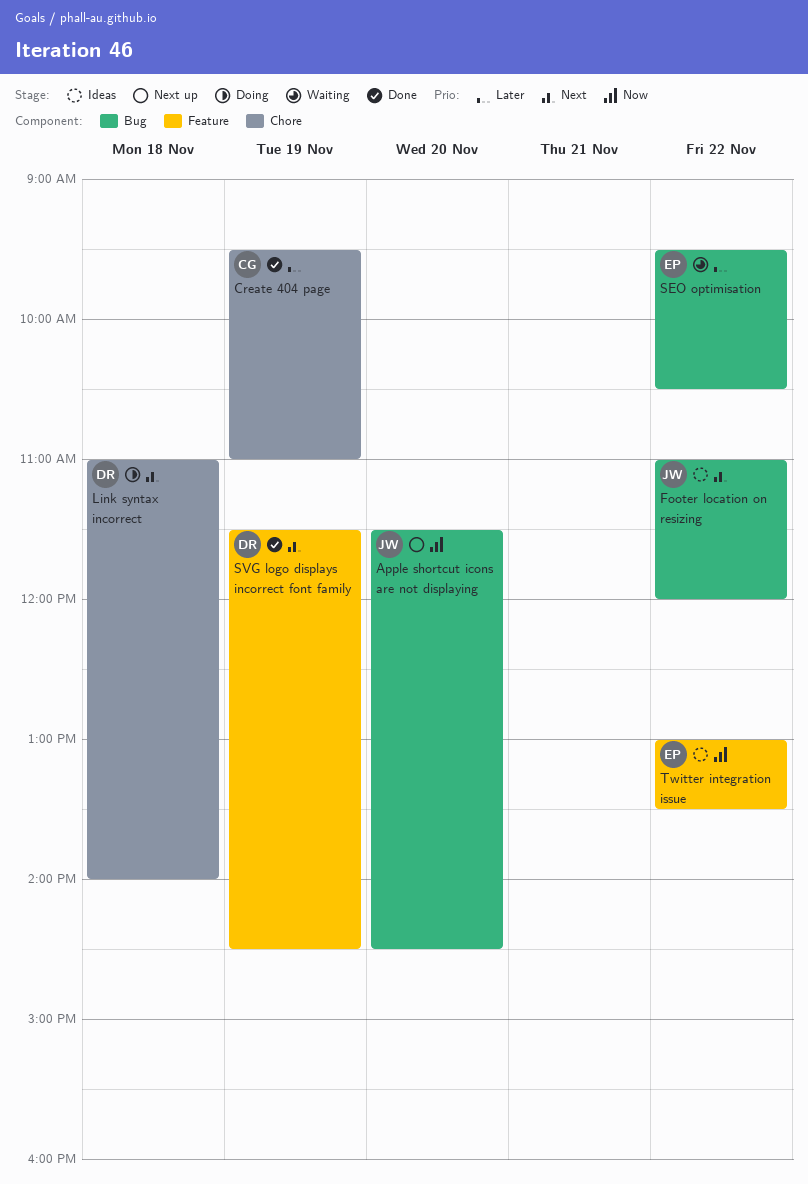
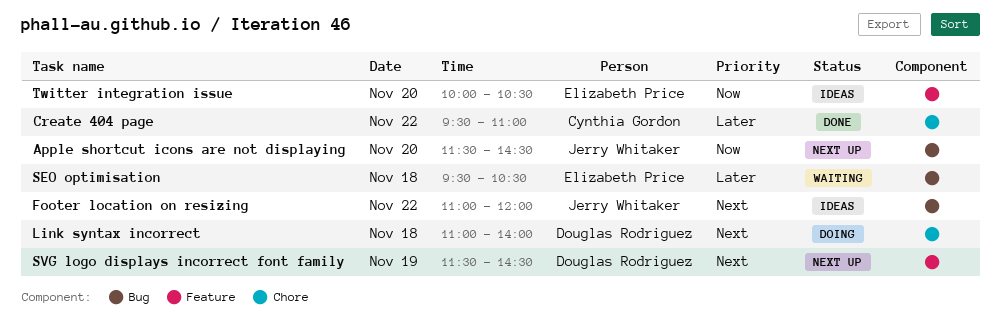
Create 404 page, day: Nov 19 -> Nov 22
SEO optimisation, day: Nov 22 -> Nov 18
SVG logo displays incorrect font family, status: Done -> Next up
Twitter integration issue, day: Nov 22 -> Nov 20
Twitter integration issue, begins: 13:00 -> 10:00
Twitter integration issue, ends: 13:30 -> 10:30

